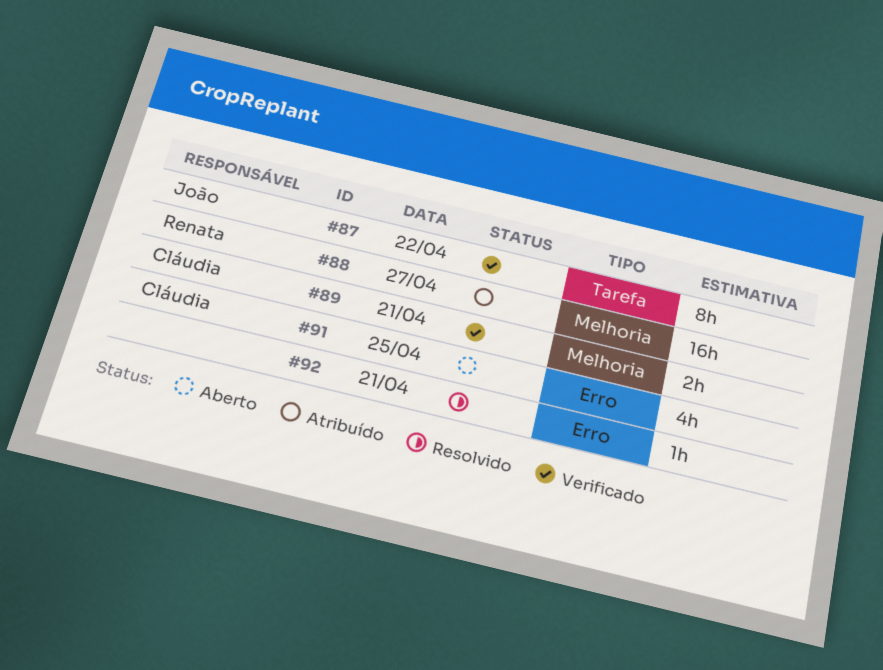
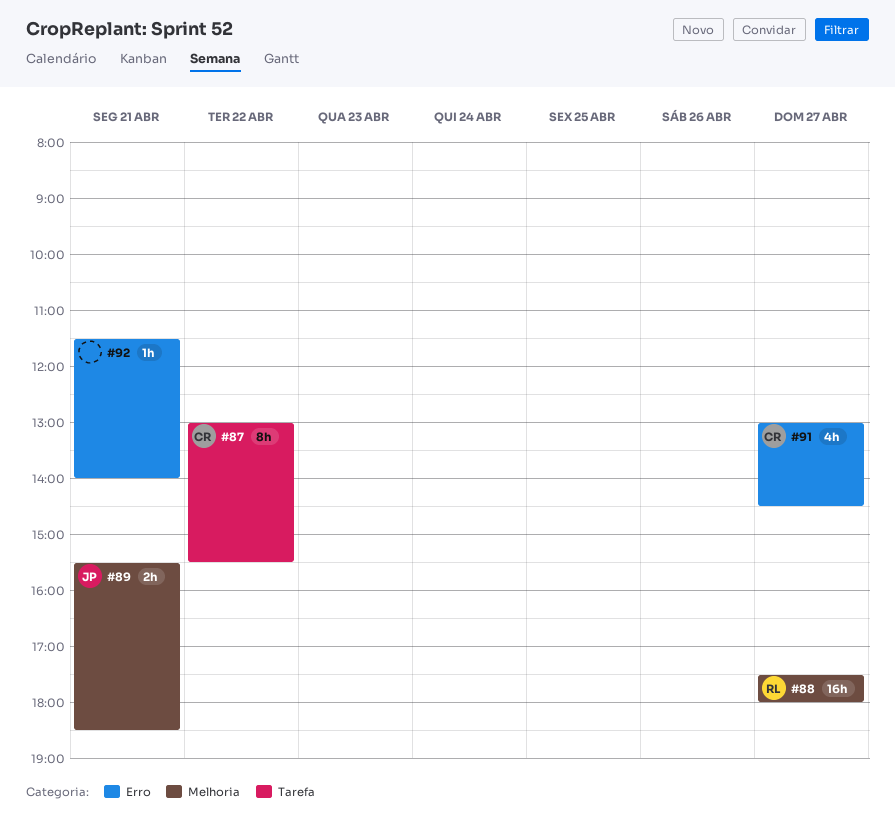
#87, owner: João -> Cláudia
#89, owner: Cláudia -> João
#91, day: Apr 25 -> Apr 27

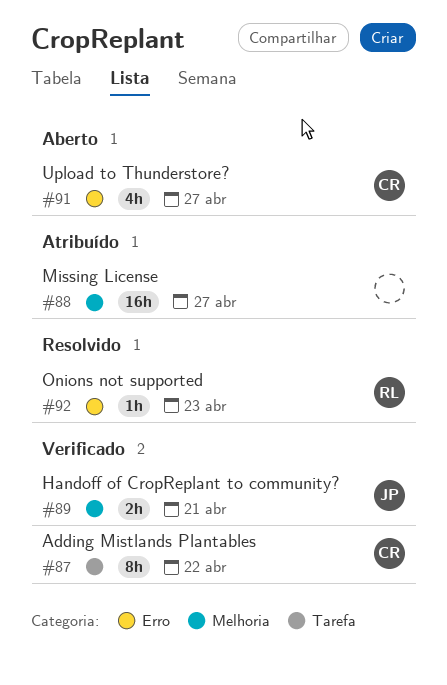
#88, owner: RL -> none
#92, owner: none -> RL
#92, day: Apr 21 -> Apr 23

